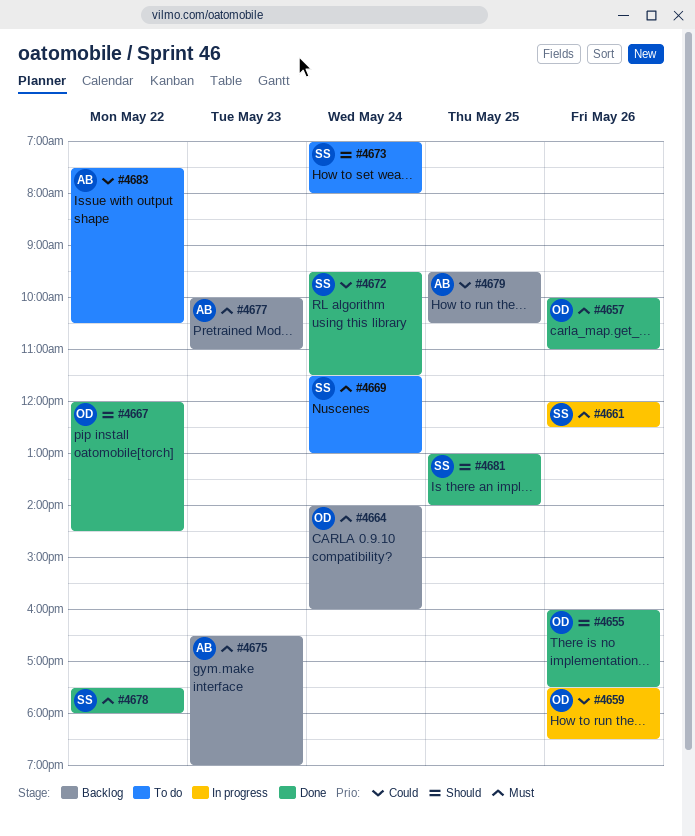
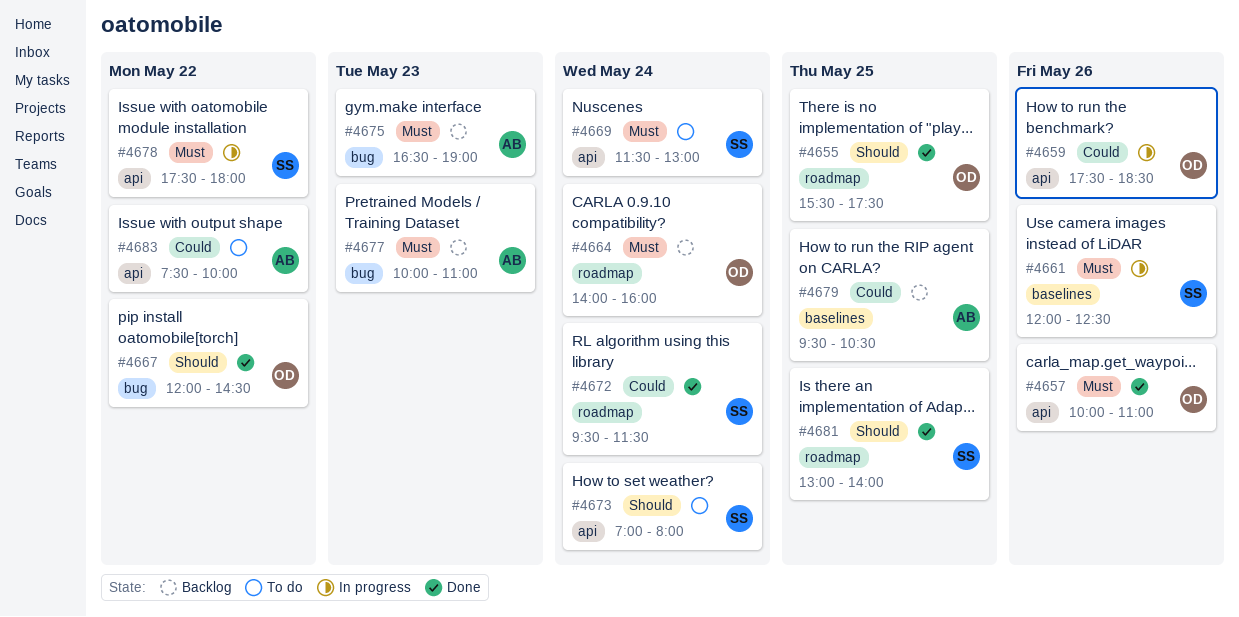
#4655, day: May 26 -> May 25
#4655, begins: 16:00 -> 15:30
#4678, status: Done -> In progress
#4683, ends: 10:30 -> 10:00

